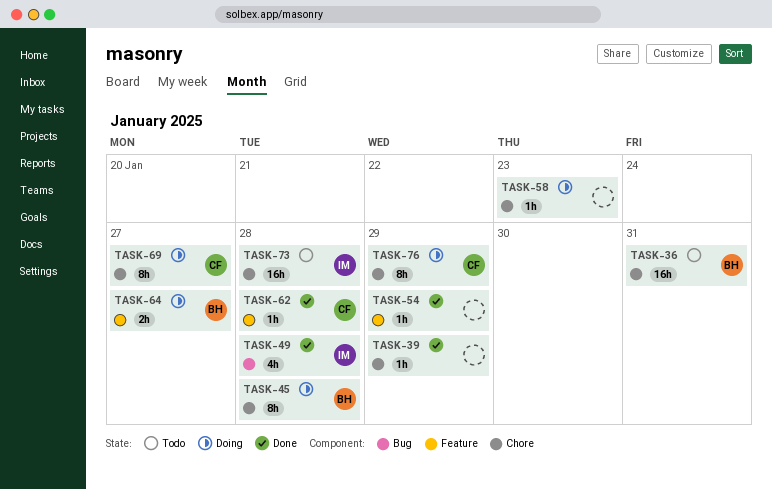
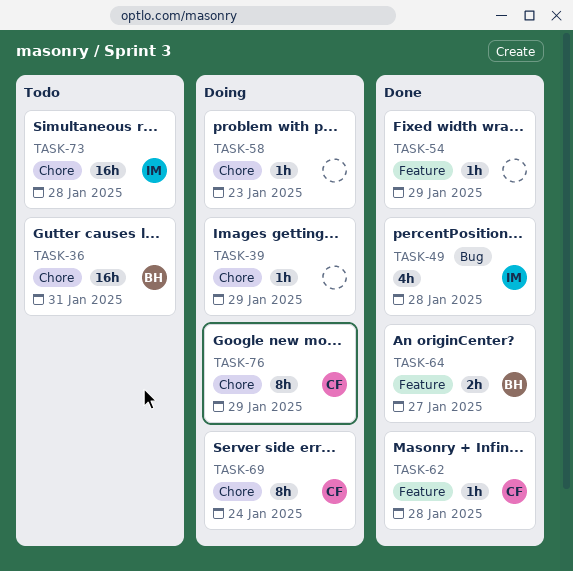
TASK-39, status: Done -> Doing
TASK-45: present -> none
TASK-64, status: Doing -> Done
TASK-69, due: Jan 27 -> Jan 24

